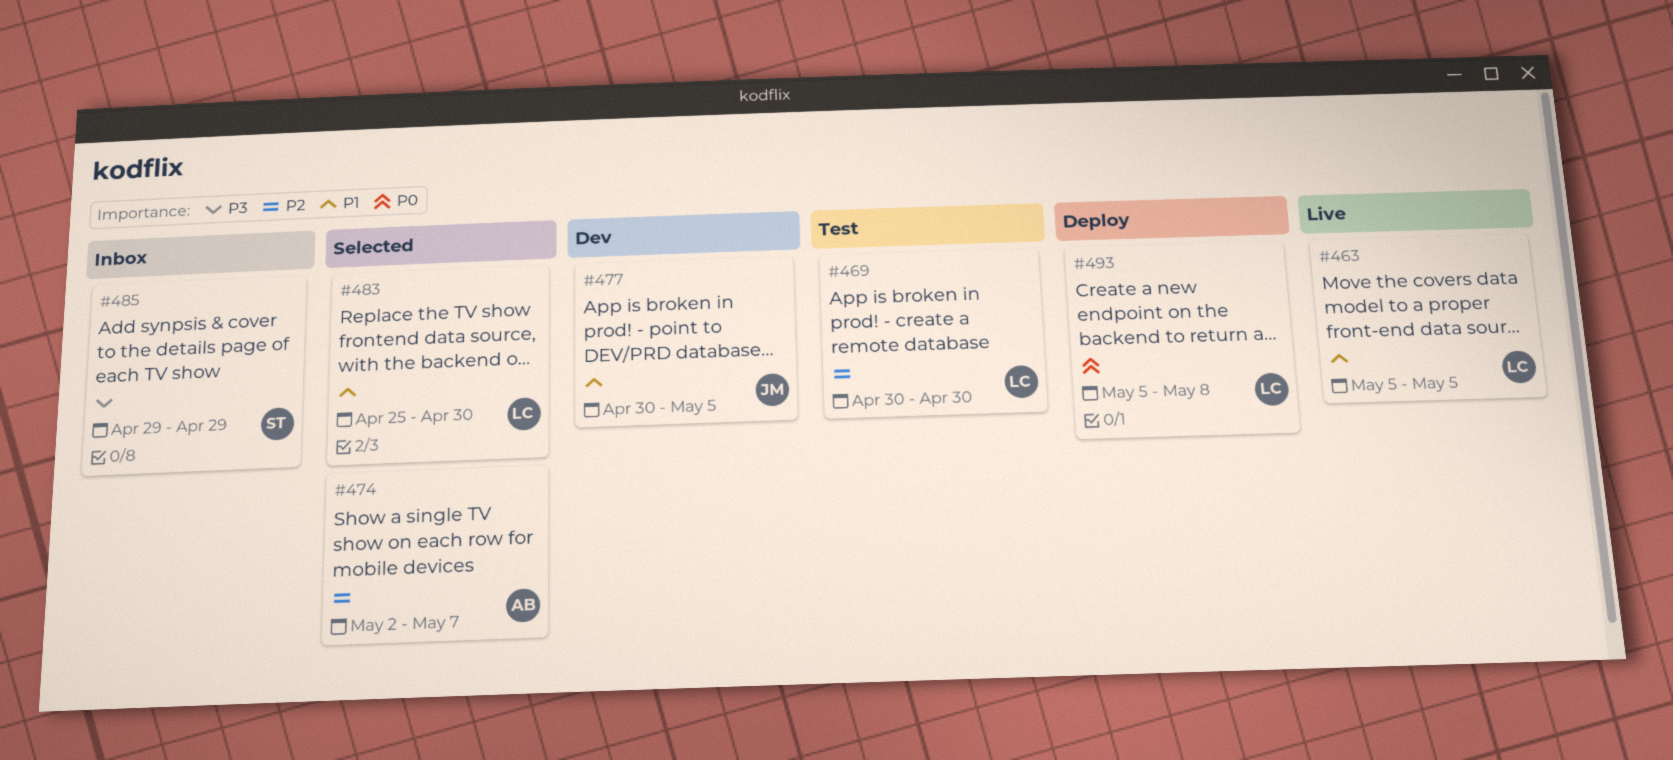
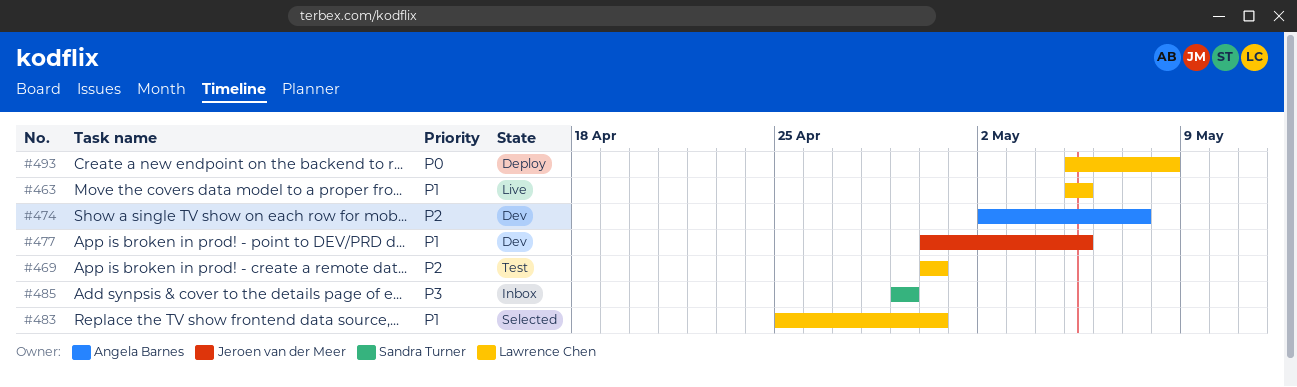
#474, status: Selected -> Dev

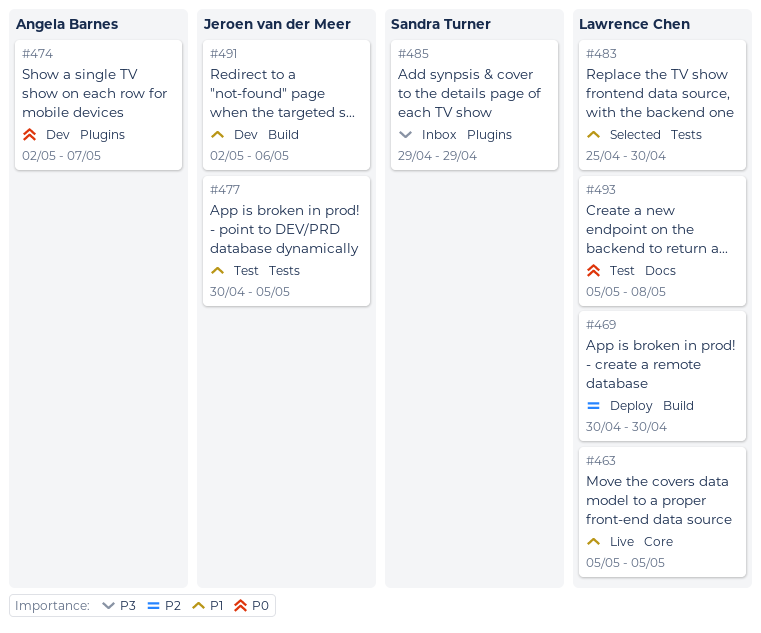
#469, status: Test -> Deploy
#474, priority: P2 -> P0
#477, status: Dev -> Test
#491: none -> present
#493, status: Deploy -> Test

